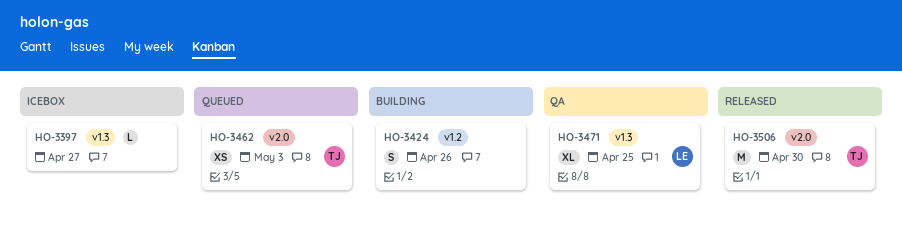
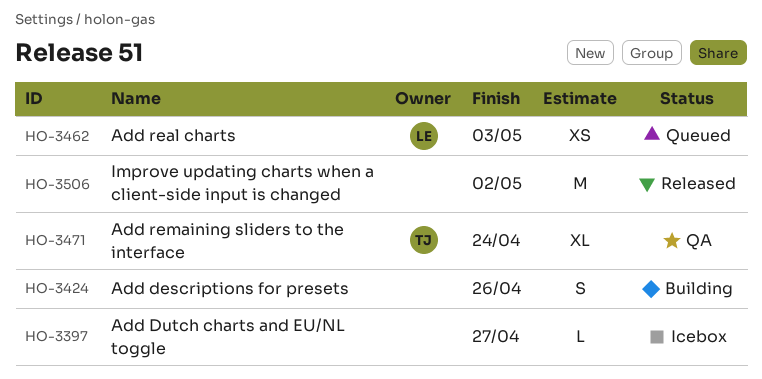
HO-3462, owner: TJ -> LE
HO-3471, owner: LE -> TJ
HO-3471, due: Apr 25 -> Apr 24
HO-3506, owner: TJ -> none
HO-3506, due: Apr 30 -> May 2

